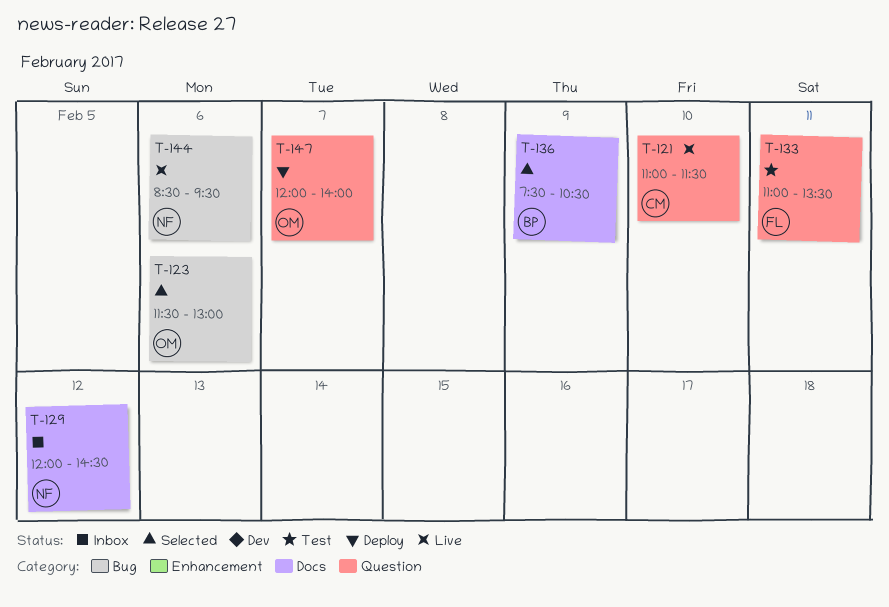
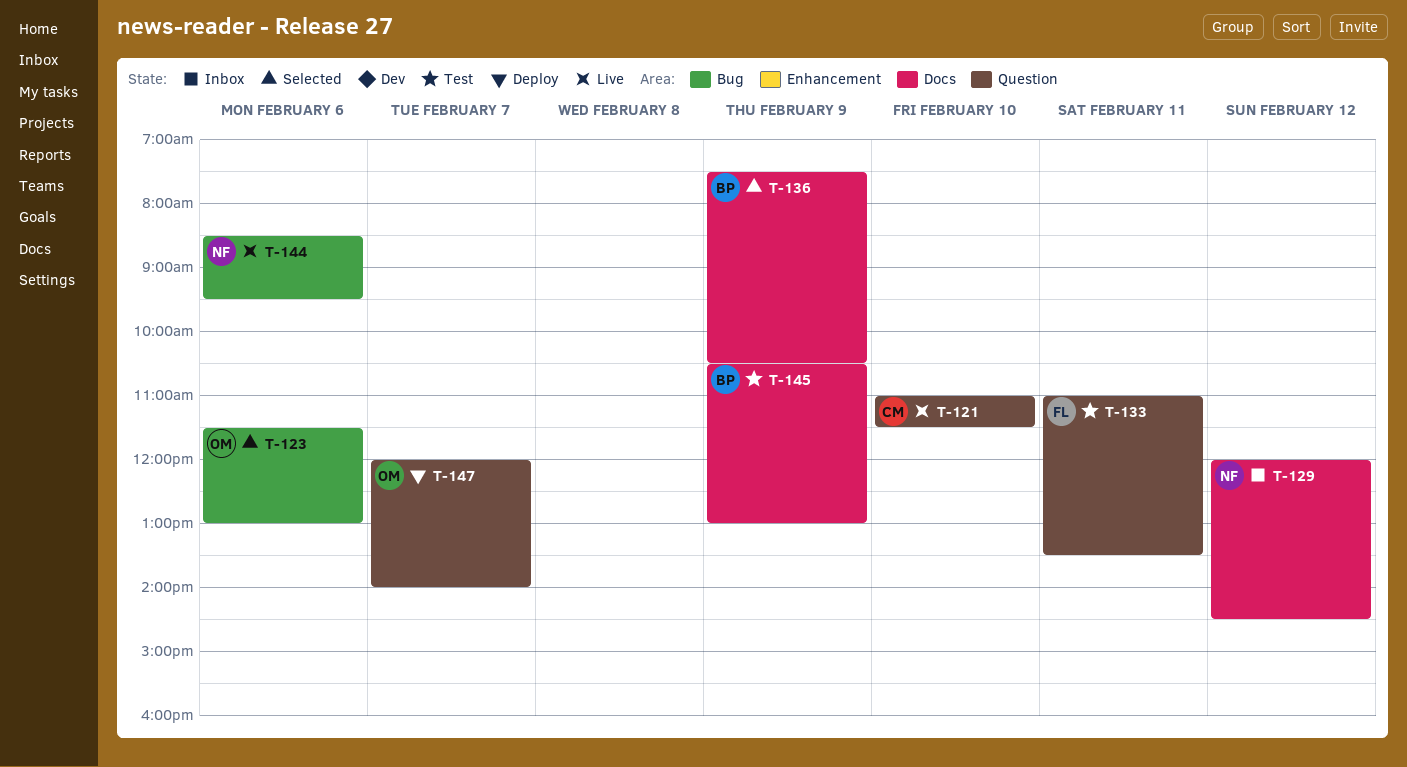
T-145: none -> present

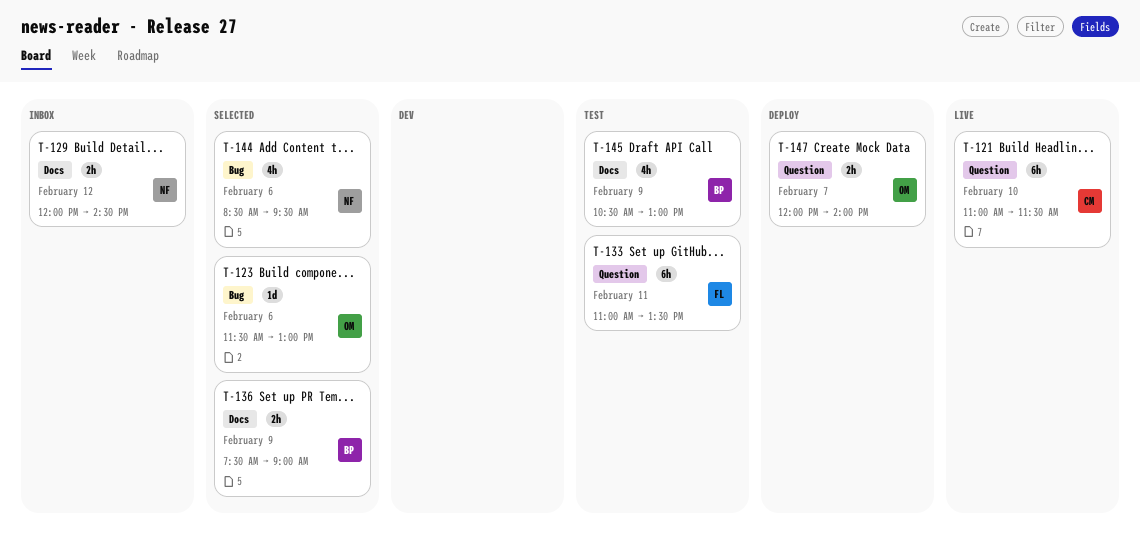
T-136, ends: 10:30 -> 09:00
T-144, status: Live -> Selected

